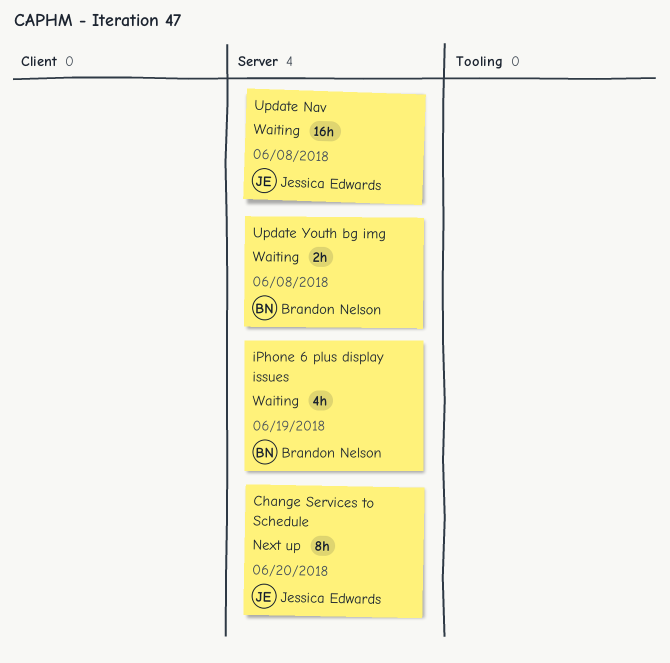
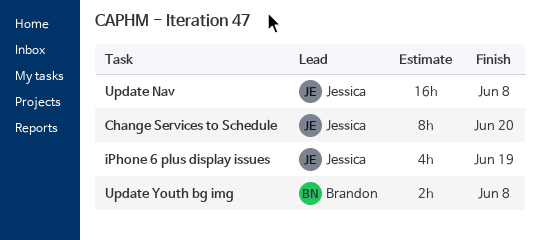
iPhone 6 plus display issues, owner: Brandon Nelson -> Jessica Edwards

